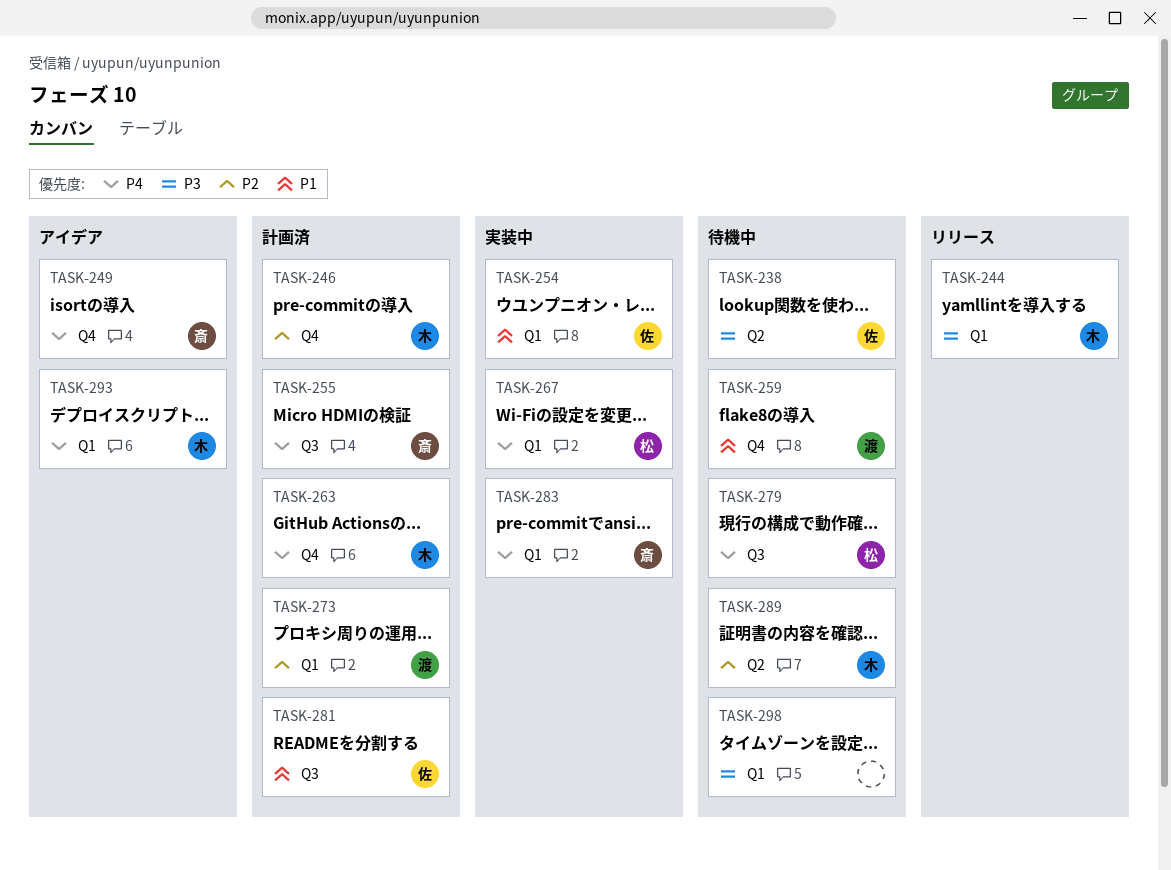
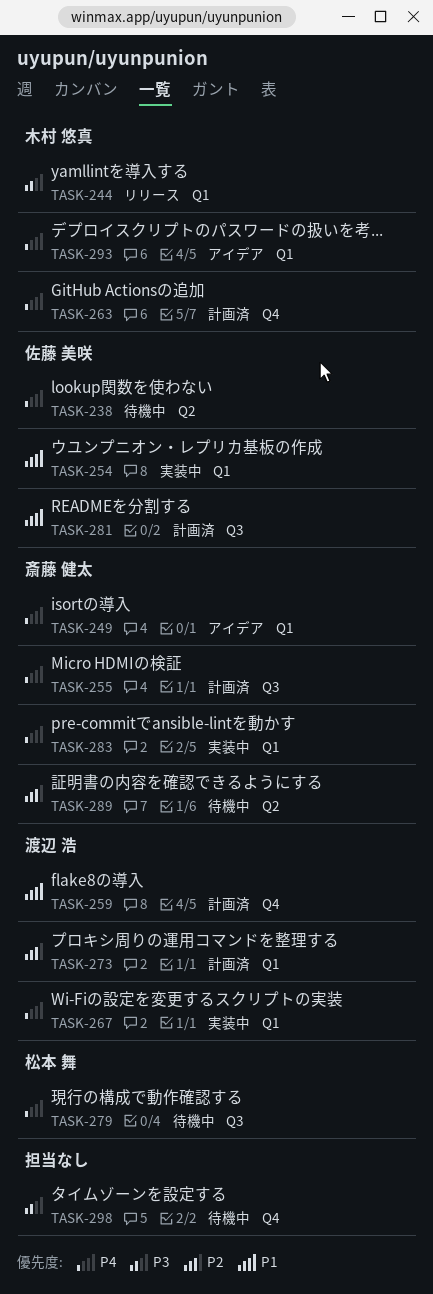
TASK-238, priority: P3 -> P4
TASK-246: present -> none
TASK-249, label: Q4 -> Q1
TASK-259, status: 待機中 -> 計画済
TASK-267, owner: 松本 舞 -> 渡辺 浩
TASK-289, owner: 木村 悠真 -> 斎藤 健太
TASK-298, label: Q1 -> Q4

